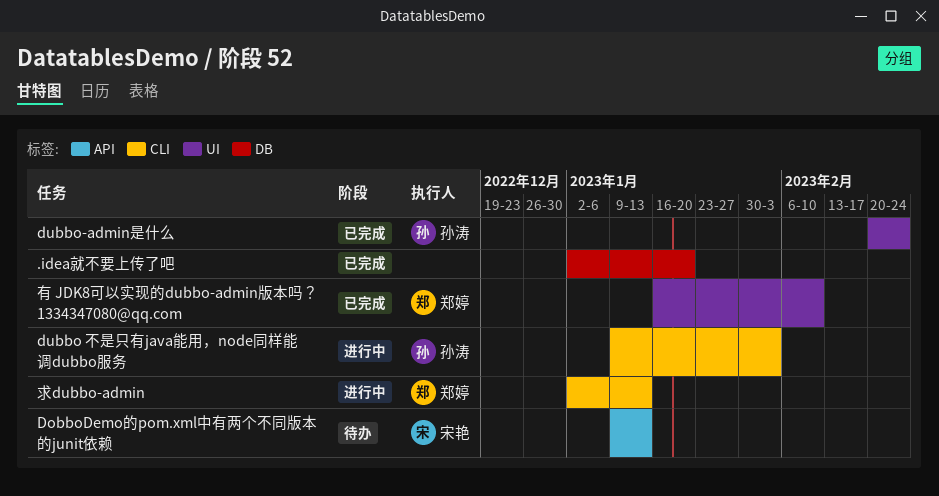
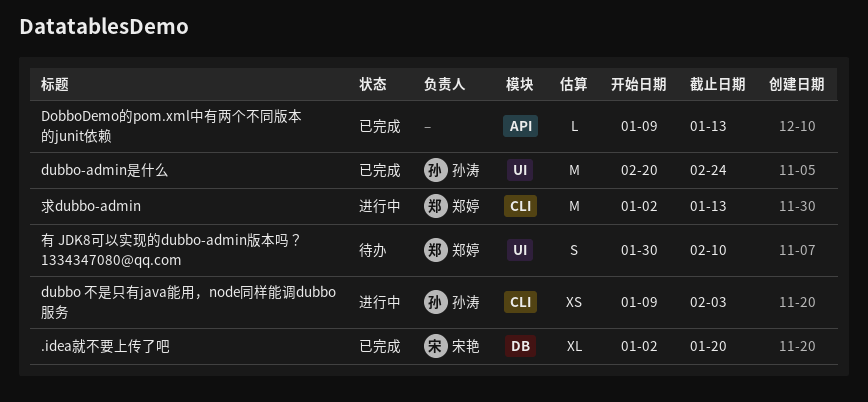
.idea就不要上传了吧, owner: none -> 宋艳
DobboDemo的pom.xml中有两个不同版本的junit依赖, status: 待办 -> 已完成
DobboDemo的pom.xml中有两个不同版本的junit依赖, owner: 宋艳 -> none
有 JDK8可以实现的dubbo-admin版本吗？ 1334347080@qq.com, status: 已完成 -> 待办
有 JDK8可以实现的dubbo-admin版本吗？ 1334347080@qq.com, start: Jan 16 -> Jan 30

